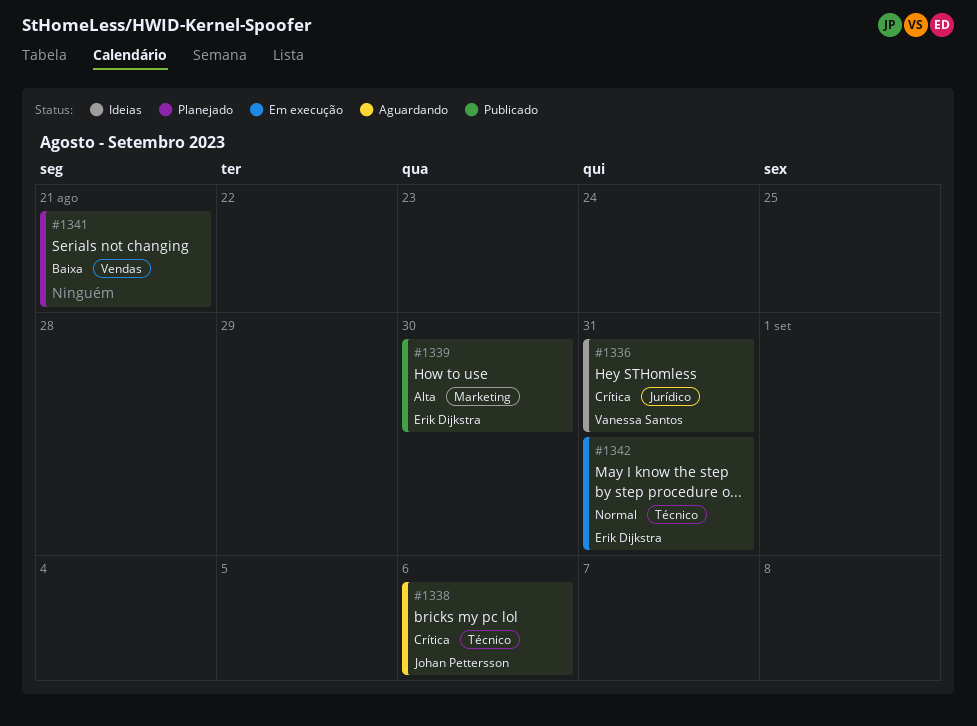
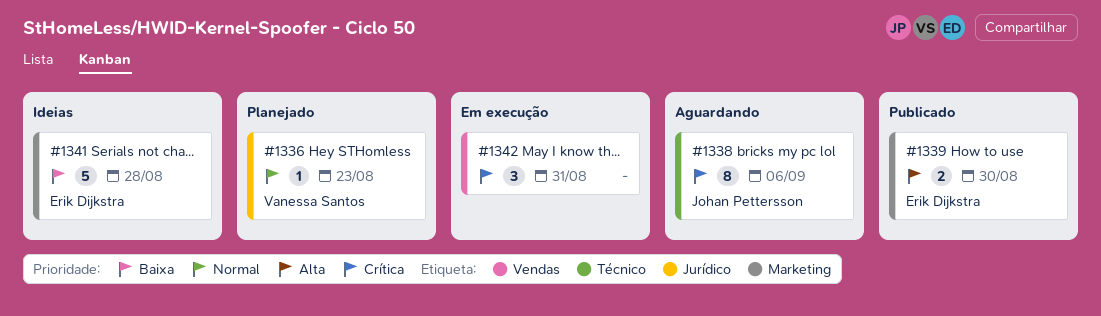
#1336, status: Ideias -> Planejado
#1336, priority: Crítica -> Normal
#1336, due: Aug 31 -> Aug 23
#1341, status: Planejado -> Ideias
#1341, owner: none -> Erik Dijkstra
#1341, label: Vendas -> Marketing
#1341, due: Aug 21 -> Aug 28
#1342, owner: Erik Dijkstra -> none
#1342, priority: Normal -> Crítica
#1342, label: Técnico -> Vendas

